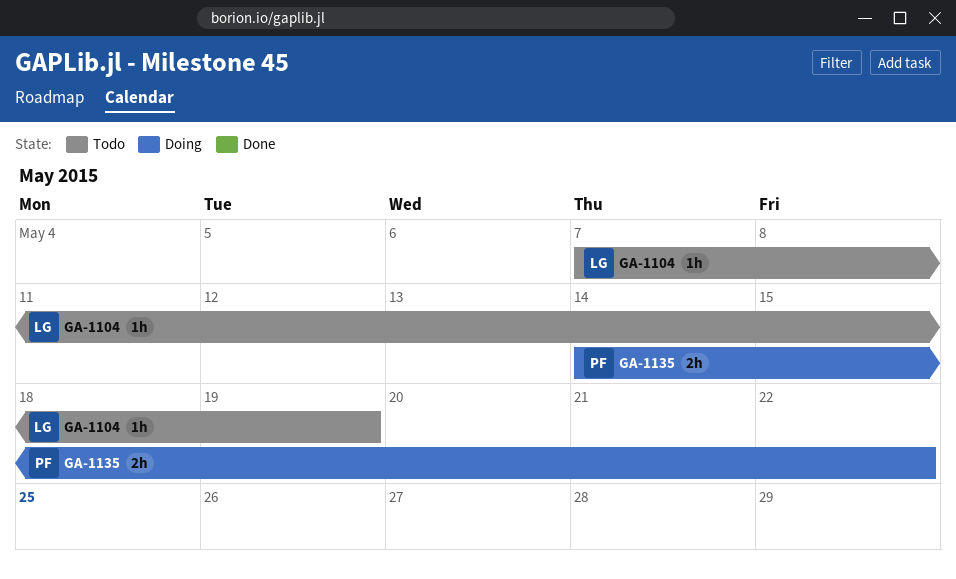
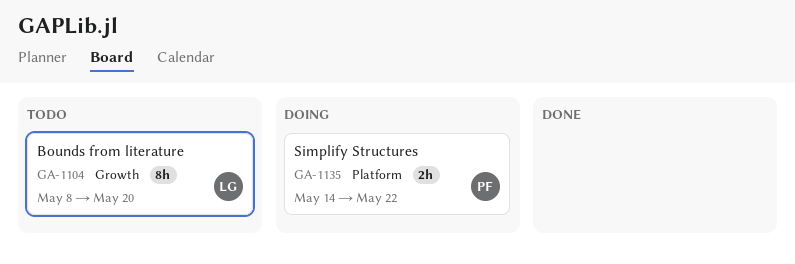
GA-1104, estimate: 1h -> 8h
GA-1104, start: May 7 -> May 8
GA-1104, due: May 19 -> May 20

